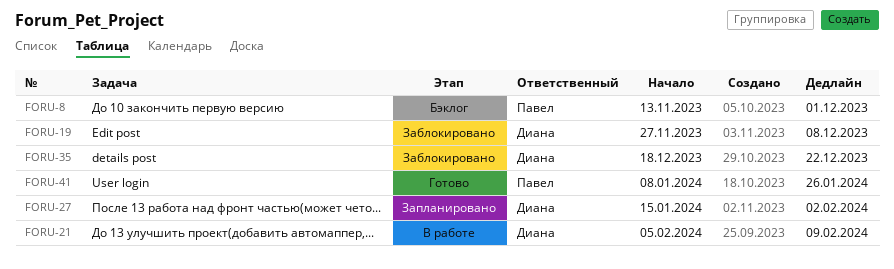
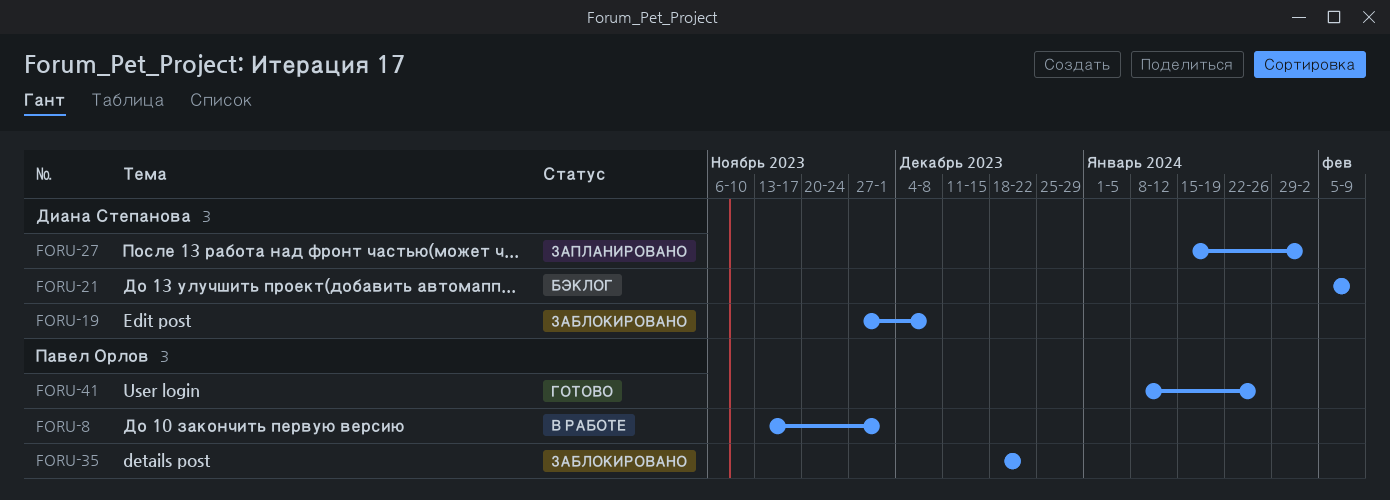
FORU-8, status: Бэклог -> В работе
FORU-21, status: В работе -> Бэклог
FORU-35, owner: Диана Степанова -> Павел Орлов

